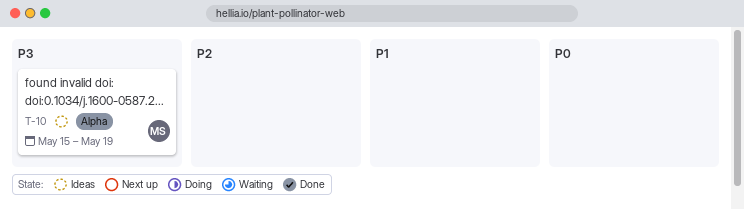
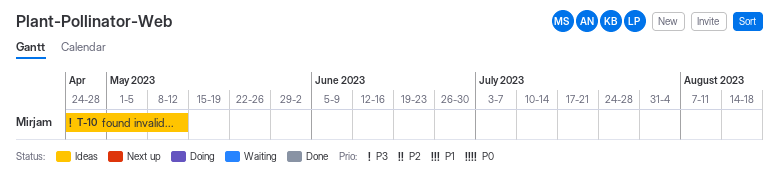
T-10, start: May 15 -> Apr 24
T-10, due: May 19 -> May 12

